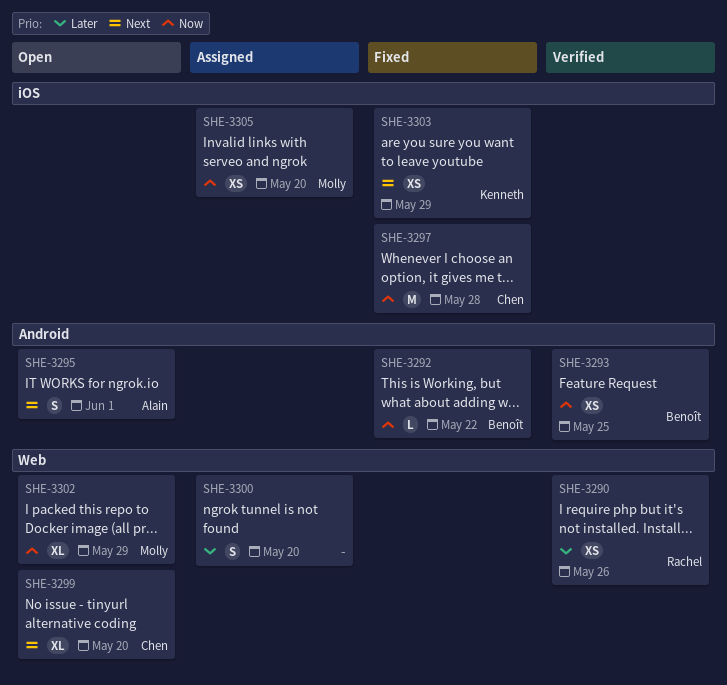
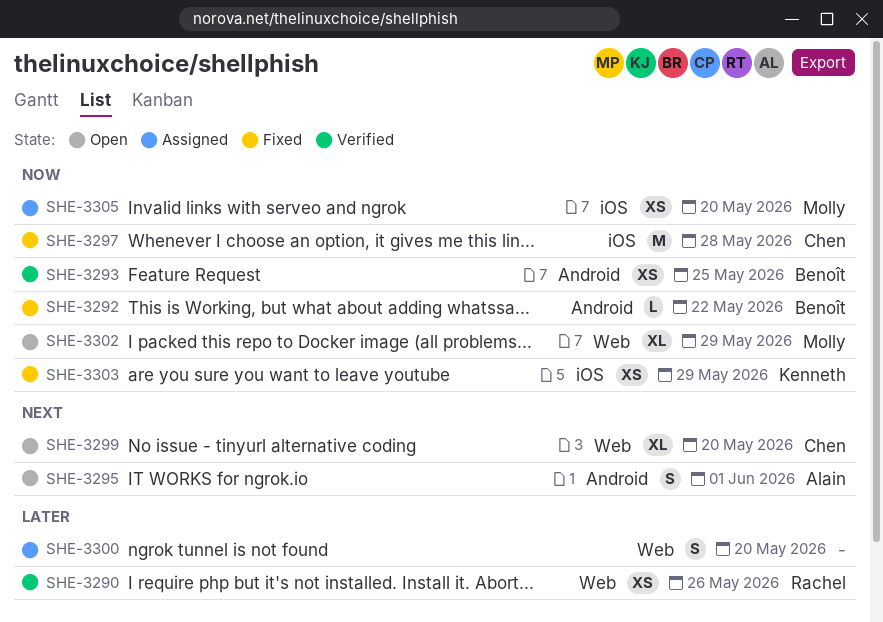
SHE-3303, priority: Next -> Now

